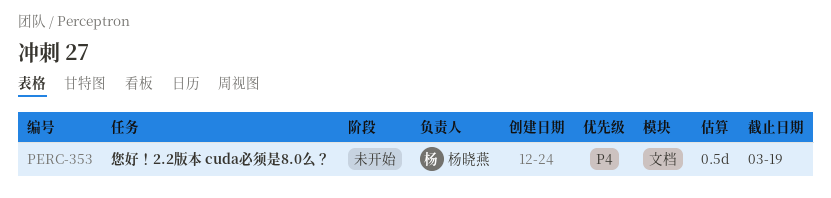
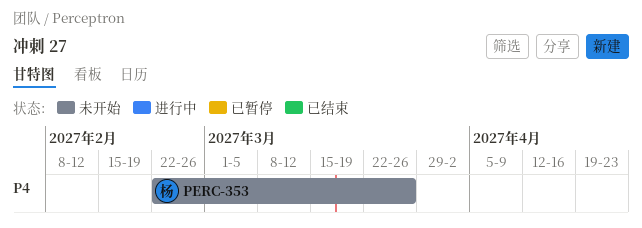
PERC-353, due: Mar 19 -> Mar 26

